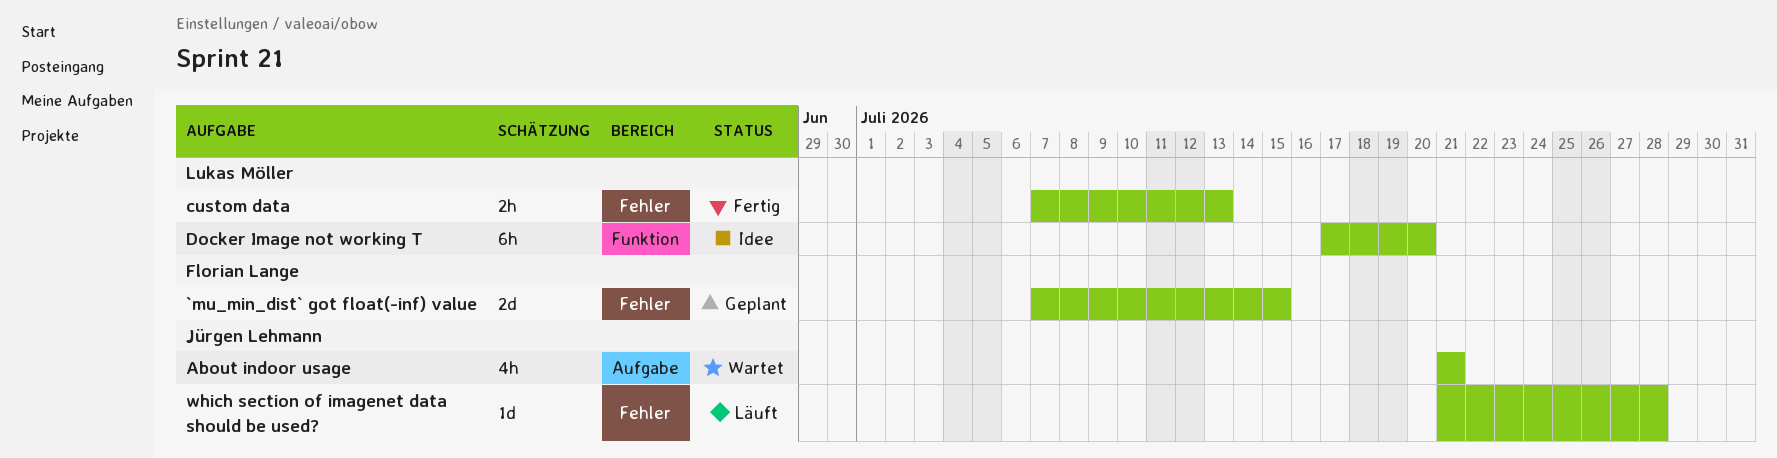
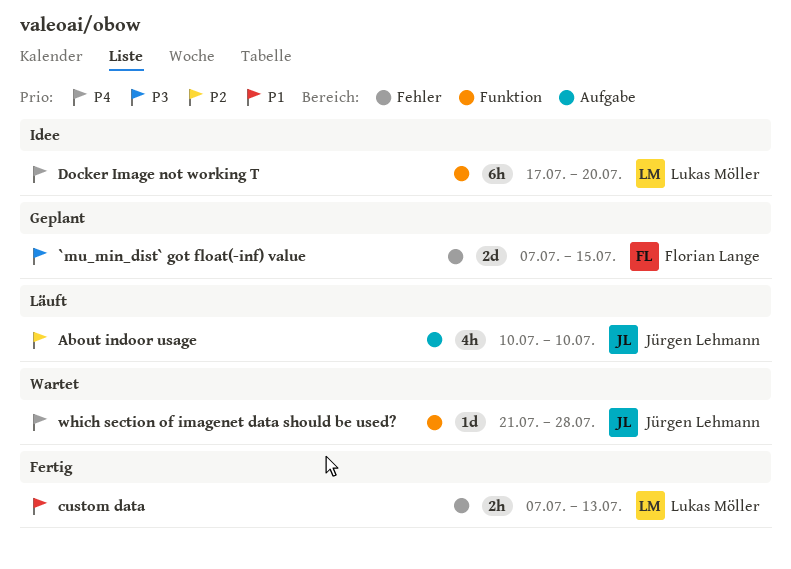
About indoor usage, status: Wartet -> Läuft
About indoor usage, start: Jul 21 -> Jul 10
About indoor usage, due: Jul 21 -> Jul 10
which section of imagenet data should be used?, status: Läuft -> Wartet
which section of imagenet data should be used?, label: Fehler -> Funktion

